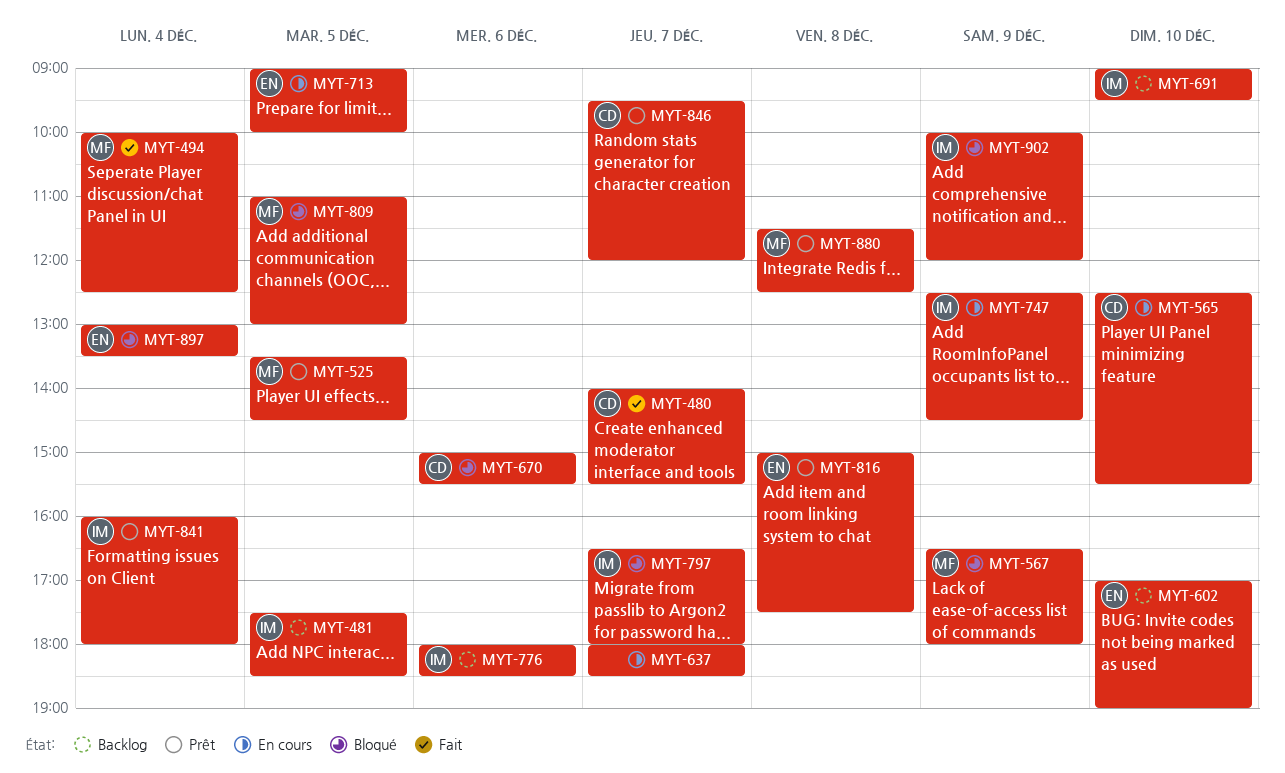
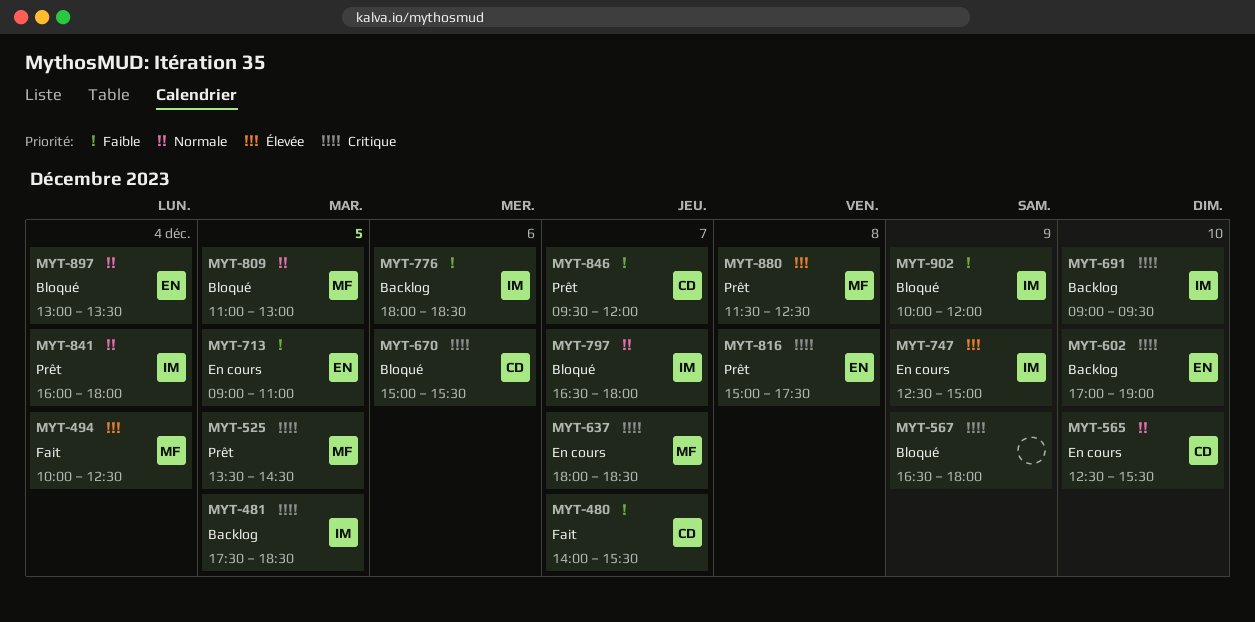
MYT-567, owner: MF -> none
MYT-637, owner: none -> MF
MYT-713, ends: 10:00 -> 11:00
MYT-747, ends: 14:30 -> 15:00

